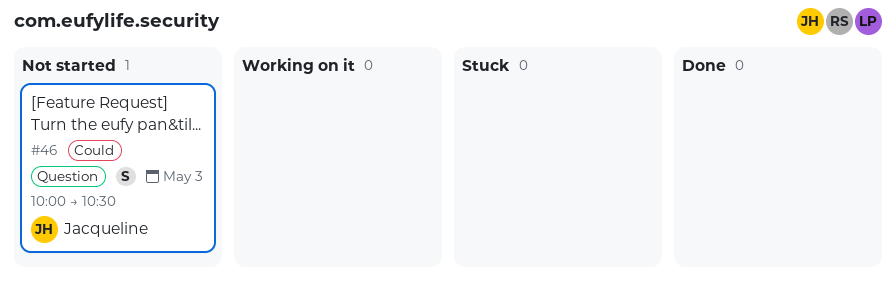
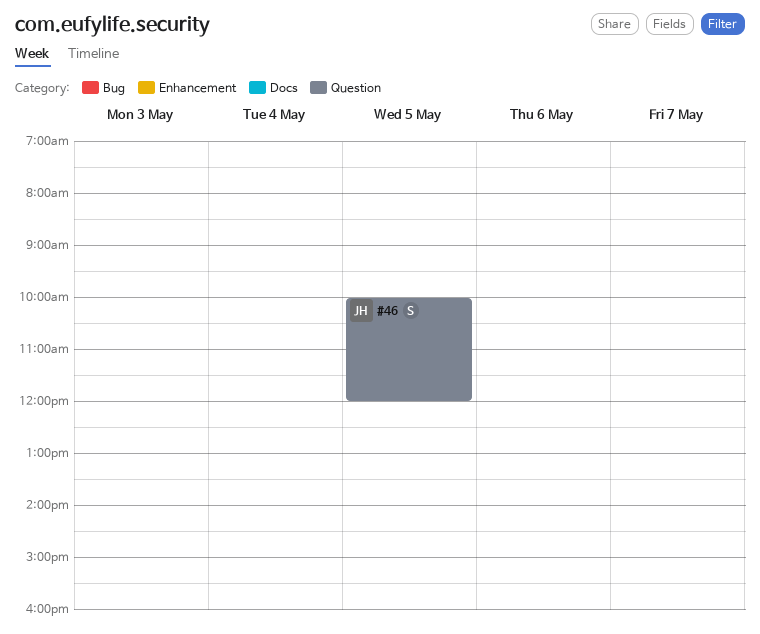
#46, day: May 3 -> May 5
#46, ends: 10:30 -> 12:00

